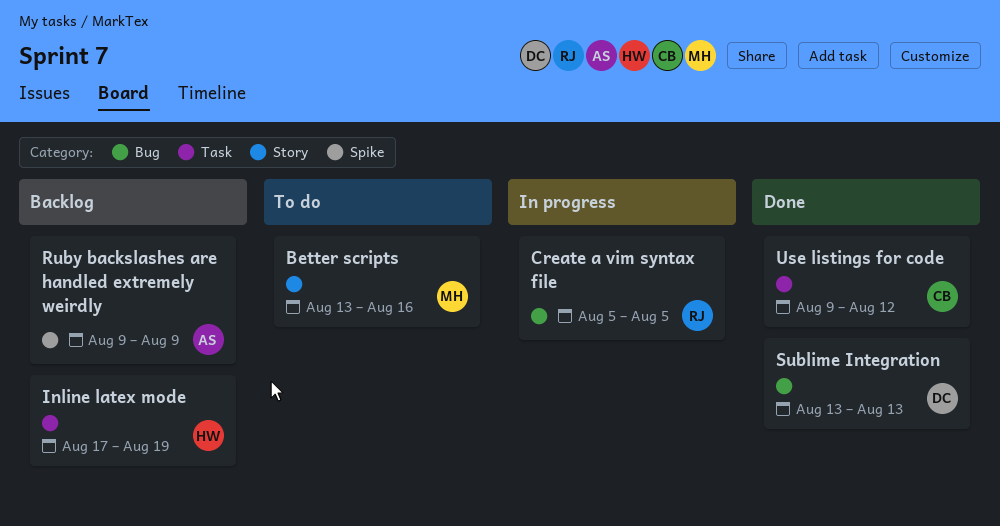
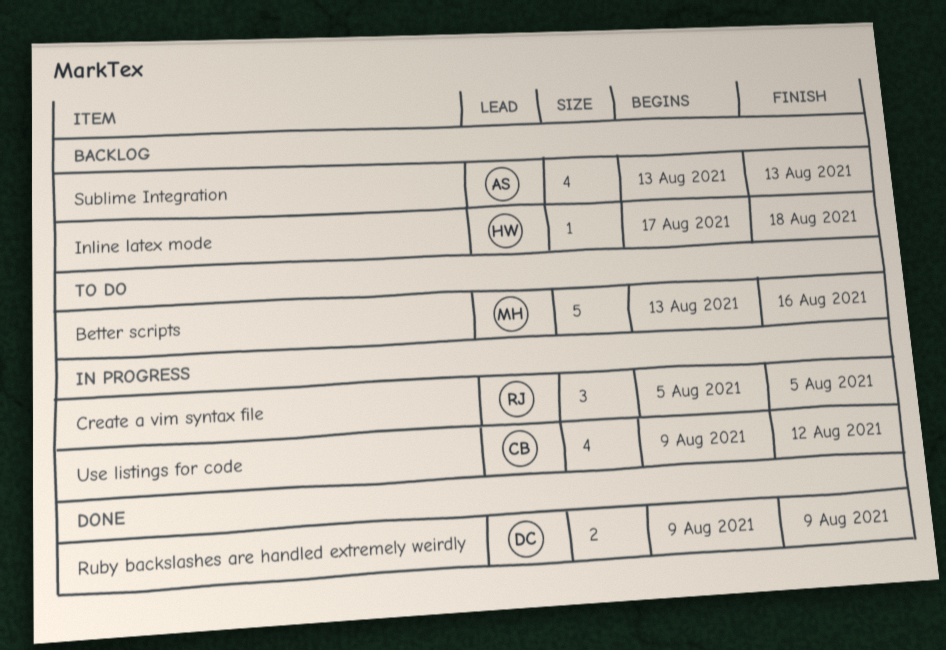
Inline latex mode, due: Aug 19 -> Aug 18
Ruby backslashes are handled extremely weirdly, status: Backlog -> Done
Ruby backslashes are handled extremely weirdly, owner: AS -> DC
Sublime Integration, status: Done -> Backlog
Sublime Integration, owner: DC -> AS
Use listings for code, status: Done -> In progress

